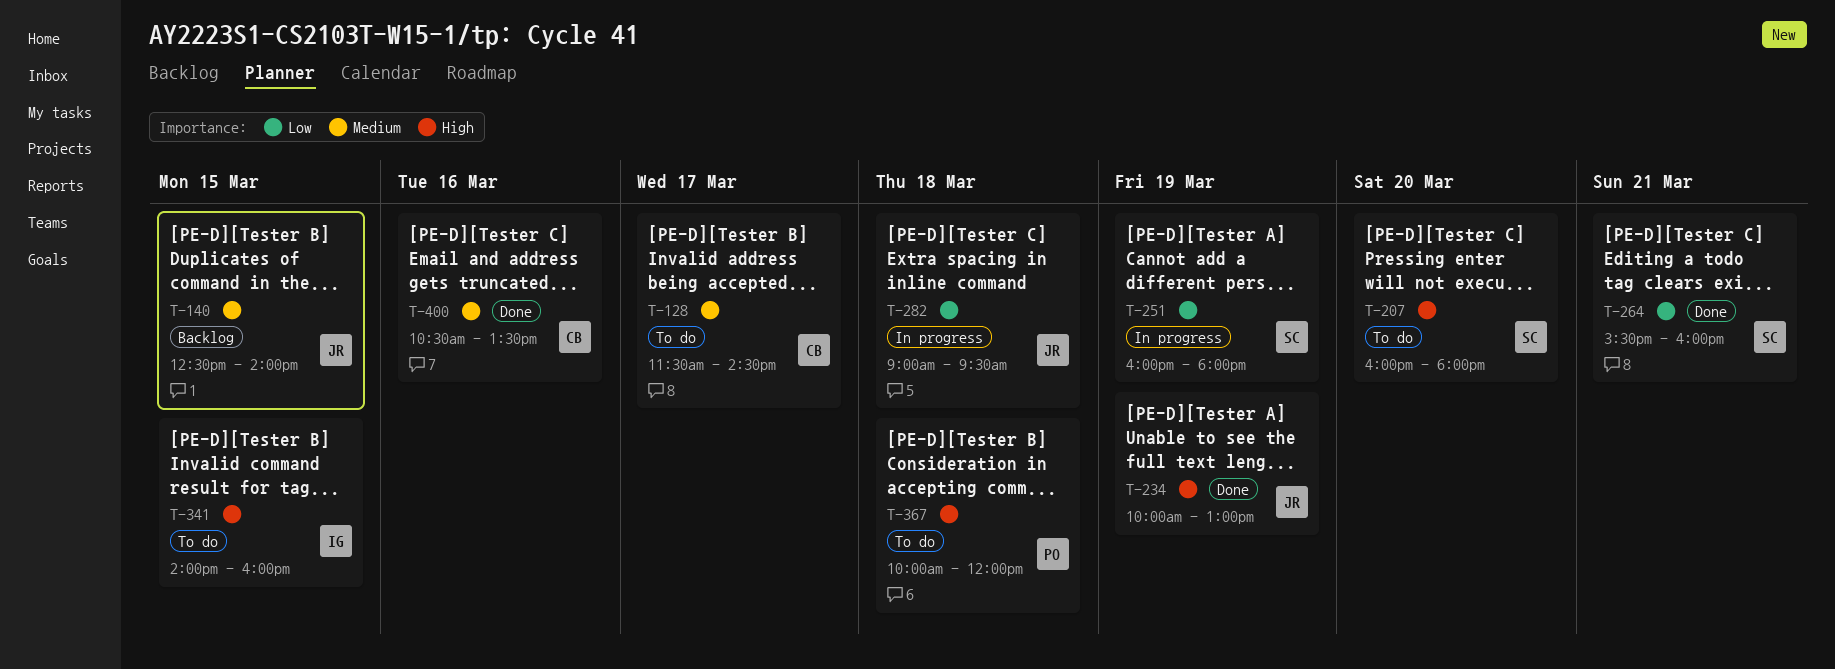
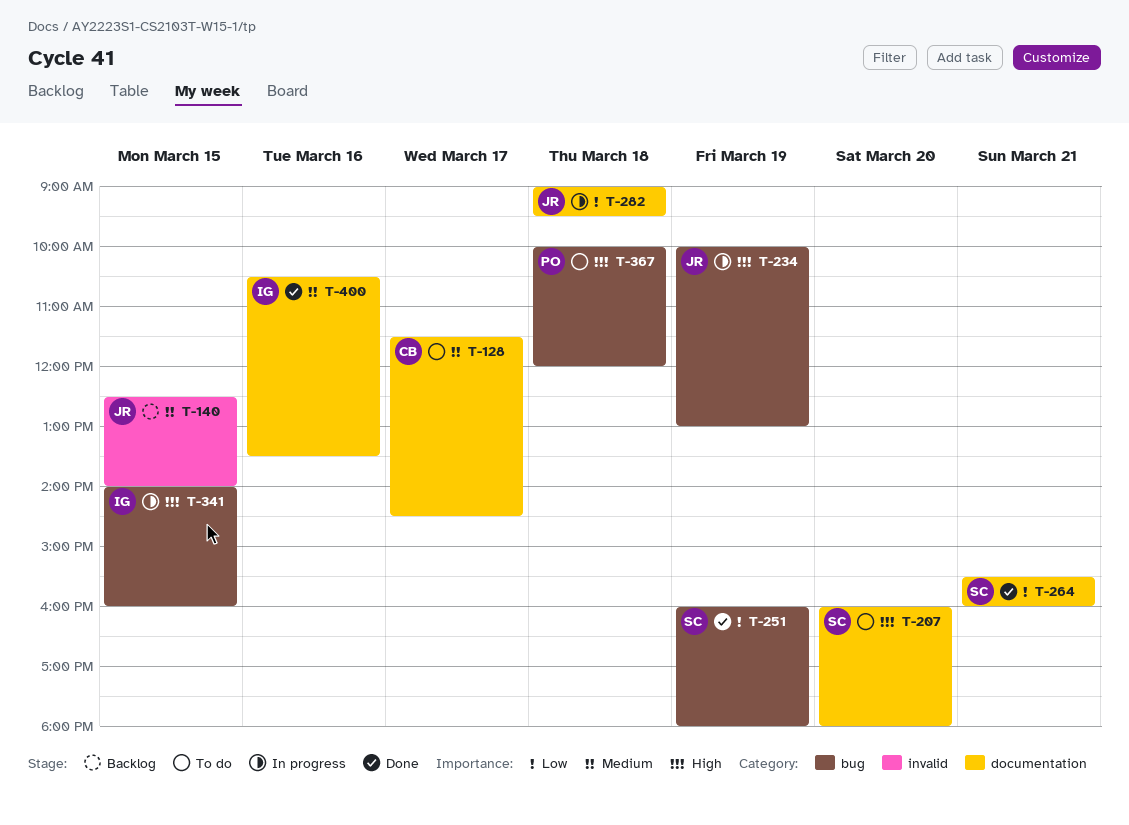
T-234, status: Done -> In progress
T-251, status: In progress -> Done
T-341, status: To do -> In progress
T-400, owner: CB -> IG

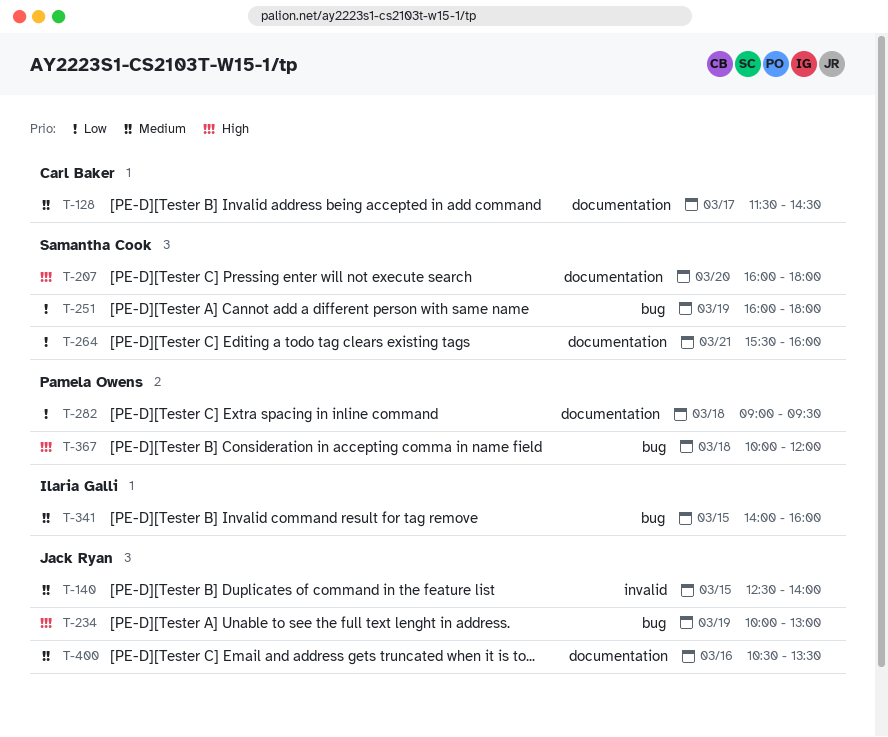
T-282, owner: Jack Ryan -> Pamela Owens
T-341, priority: High -> Medium
T-400, owner: Ilaria Galli -> Jack Ryan

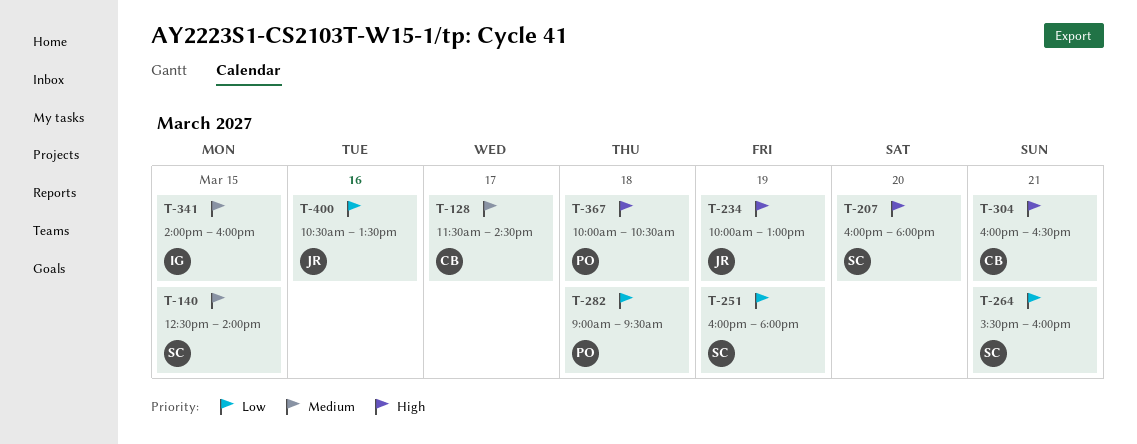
T-140, owner: Jack Ryan -> Samantha Cook
T-304: none -> present
T-367, ends: 12:00 -> 10:30
T-400, priority: Medium -> Low

